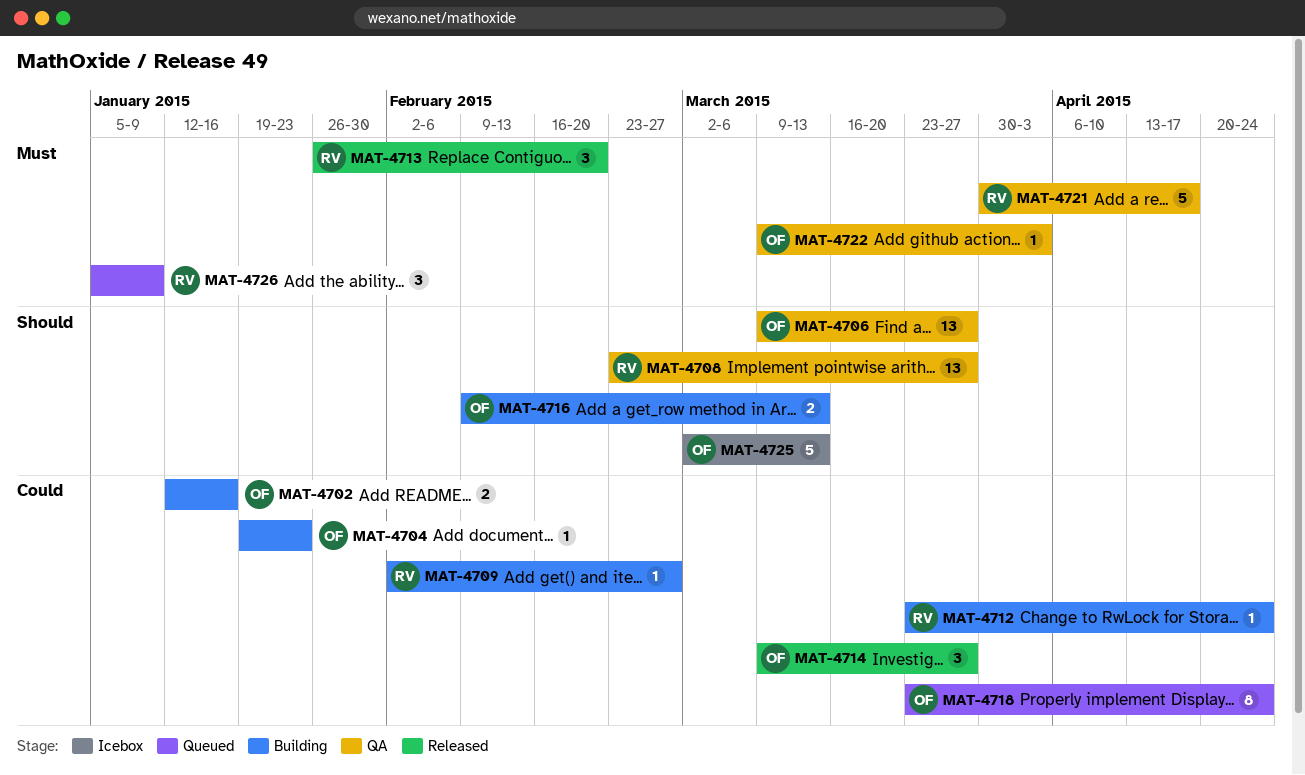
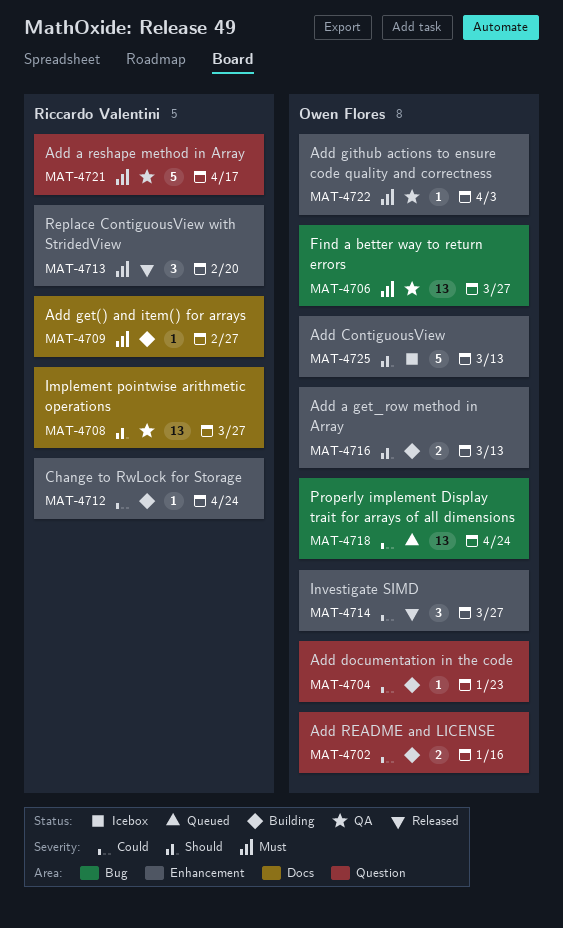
MAT-4706, priority: Should -> Must
MAT-4709, priority: Could -> Must
MAT-4718, estimate: 8 -> 13
MAT-4726: present -> none

